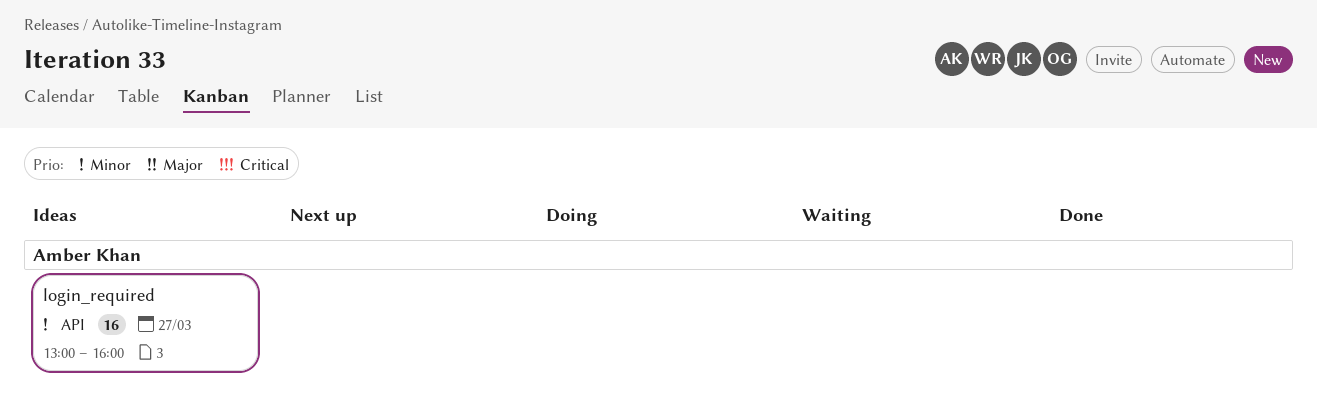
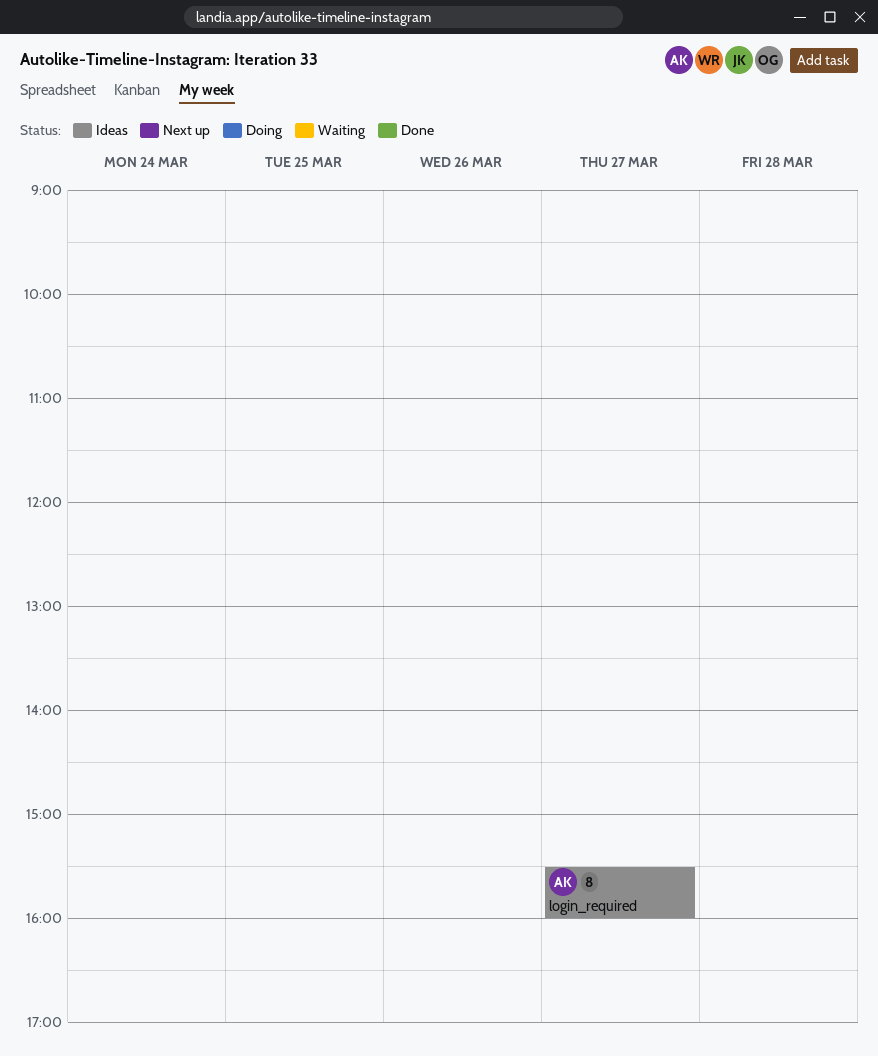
login_required, estimate: 16 -> 8
login_required, begins: 13:00 -> 15:30

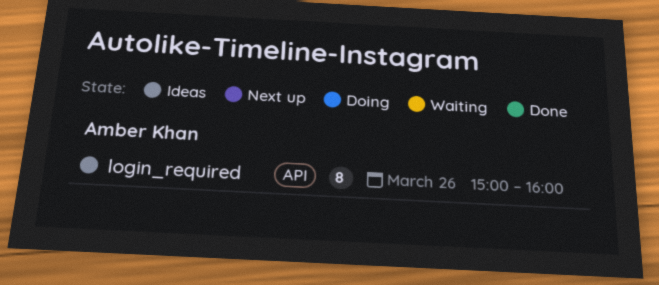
login_required, day: Mar 27 -> Mar 26
login_required, begins: 15:30 -> 15:00

